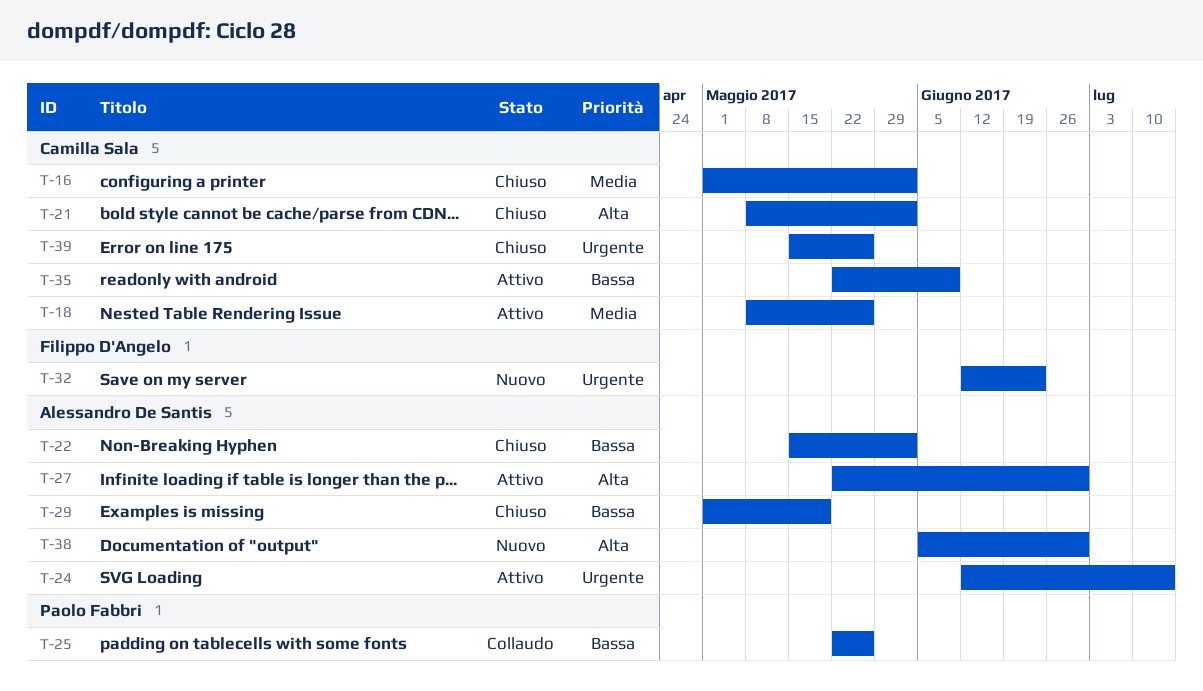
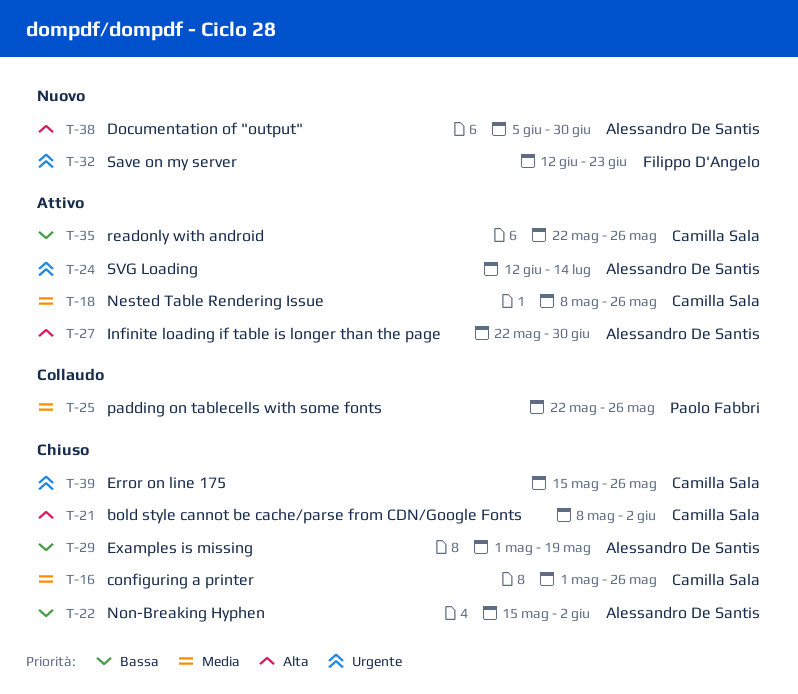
T-16, due: Jun 2 -> May 26
T-25, priority: Bassa -> Media
T-35, due: Jun 9 -> May 26

